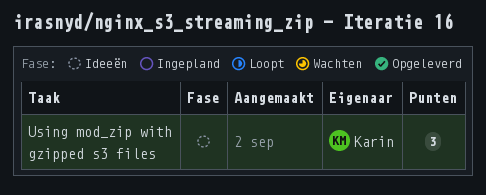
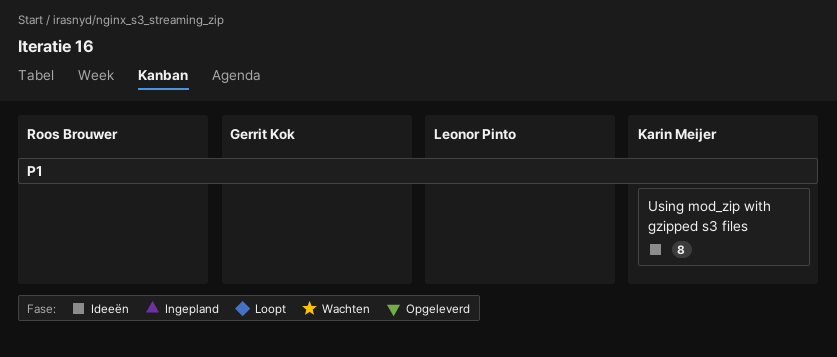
Using mod_zip with gzipped s3 files, estimate: 3 -> 8

